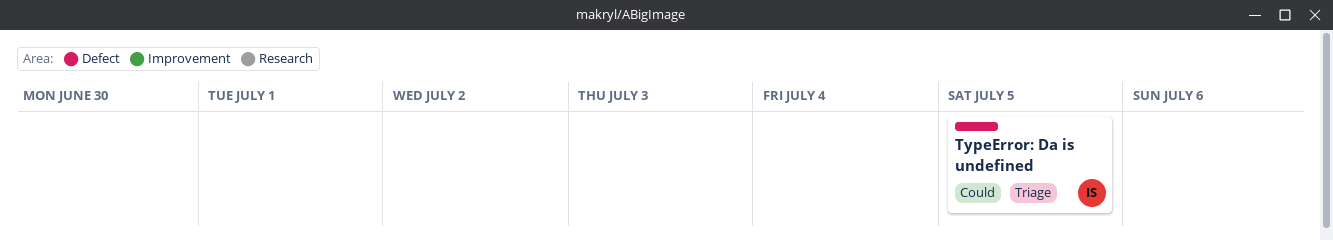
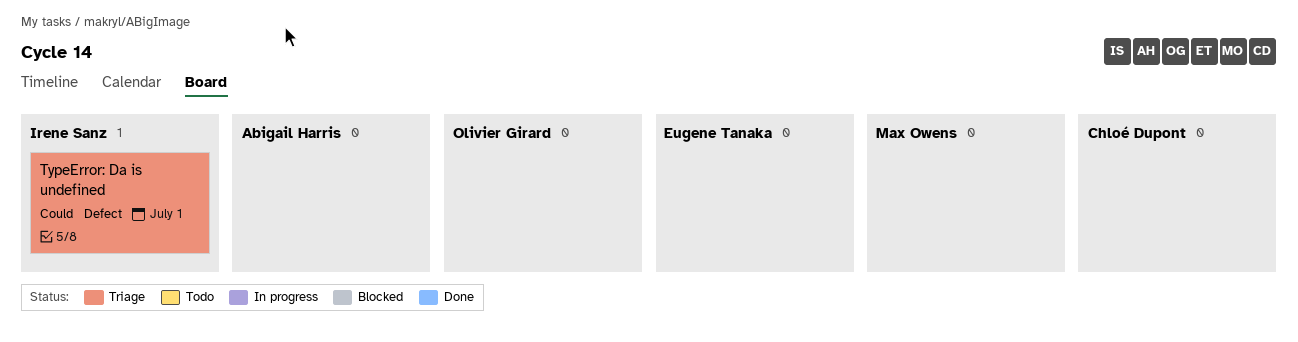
TypeError: Da is undefined, due: Jul 5 -> Jul 1

